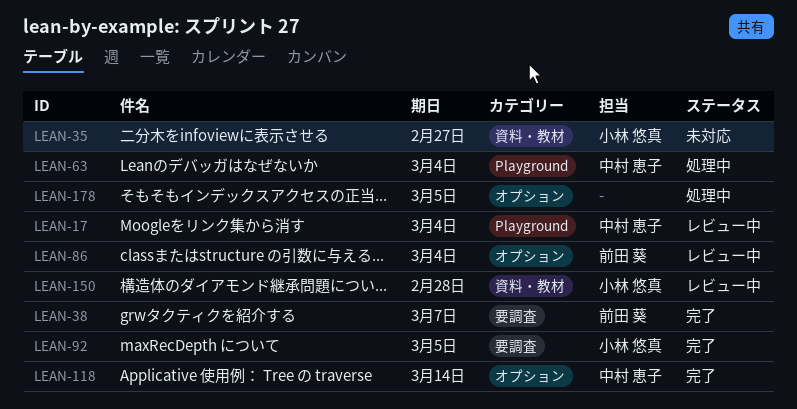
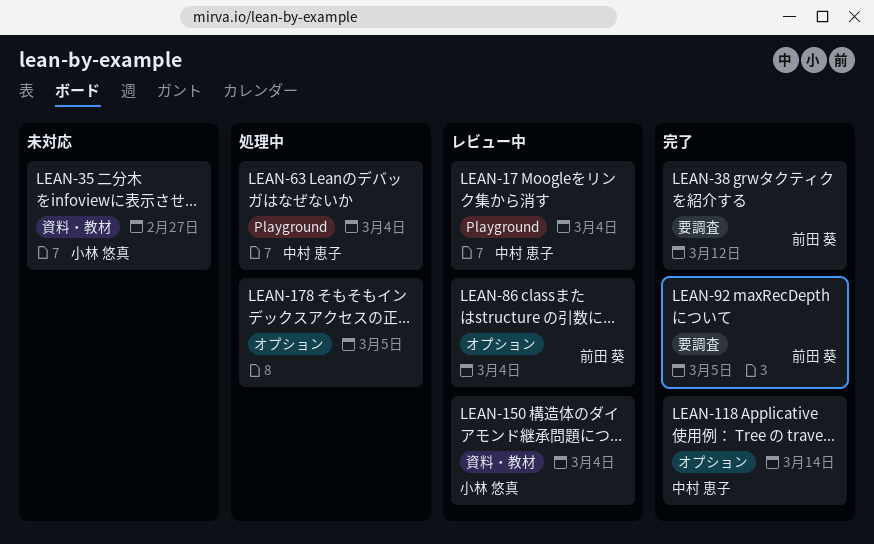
LEAN-38, due: Mar 7 -> Mar 12
LEAN-92, owner: 小林 悠真 -> 前田 葵
LEAN-150, due: Feb 28 -> Mar 4

